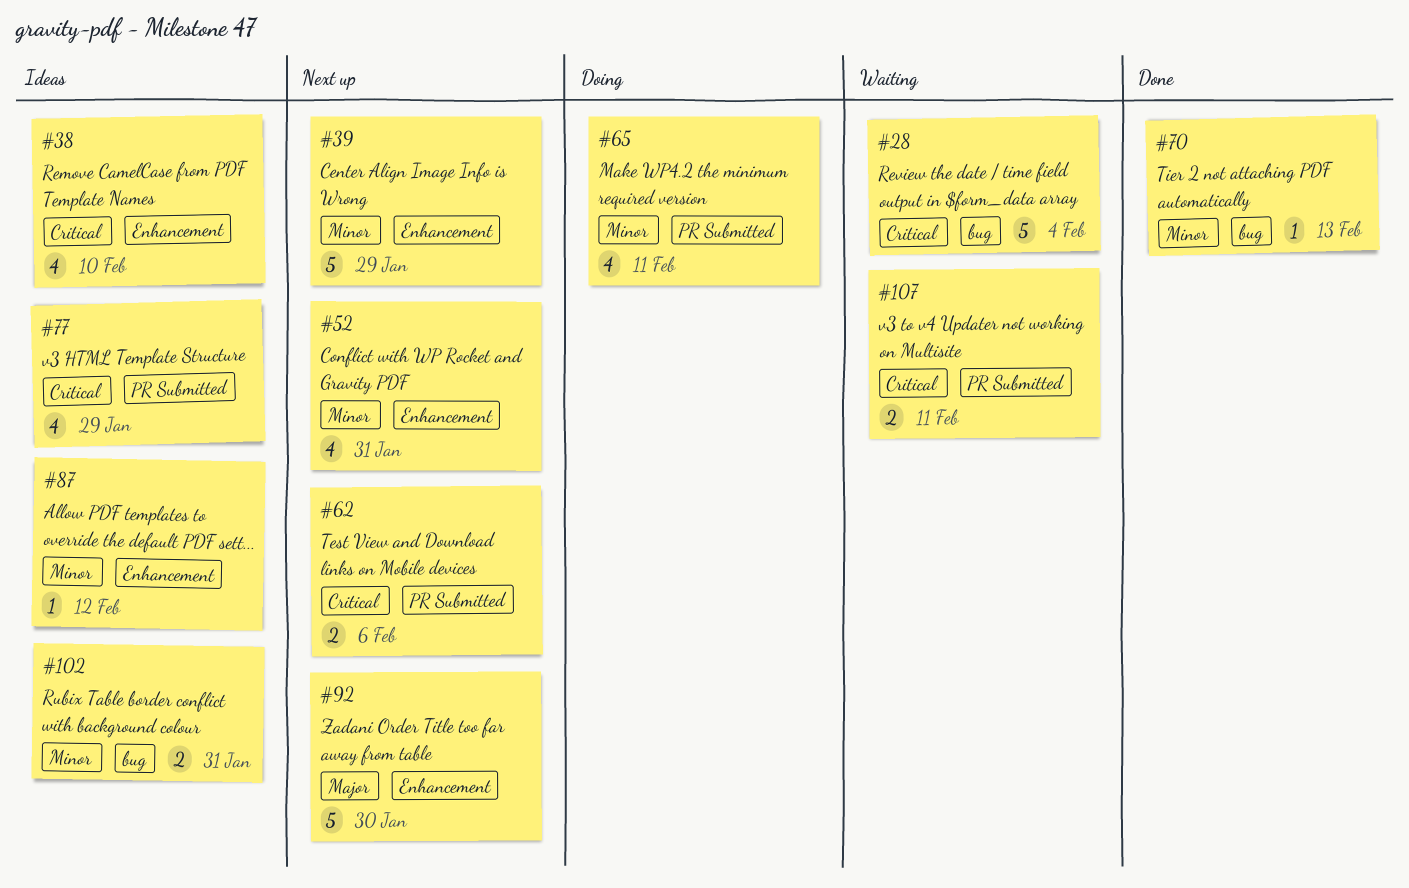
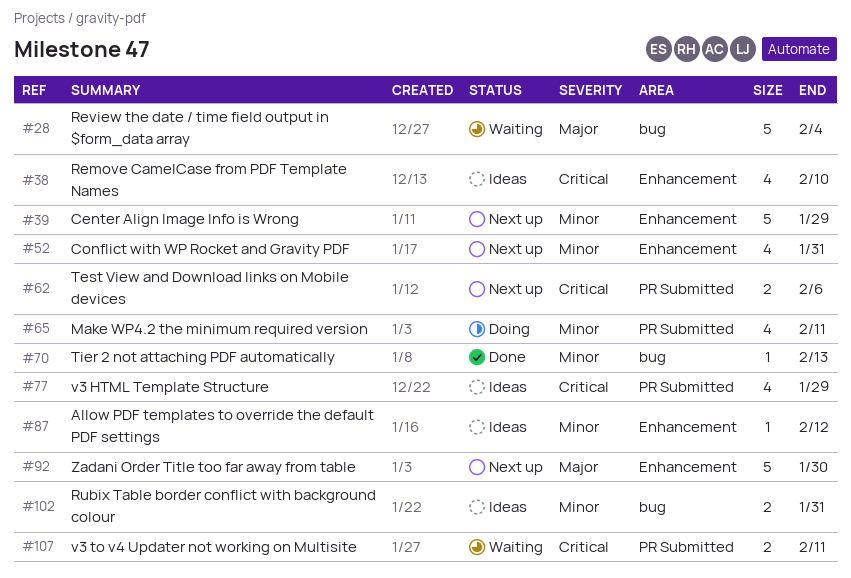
#28, priority: Critical -> Major

